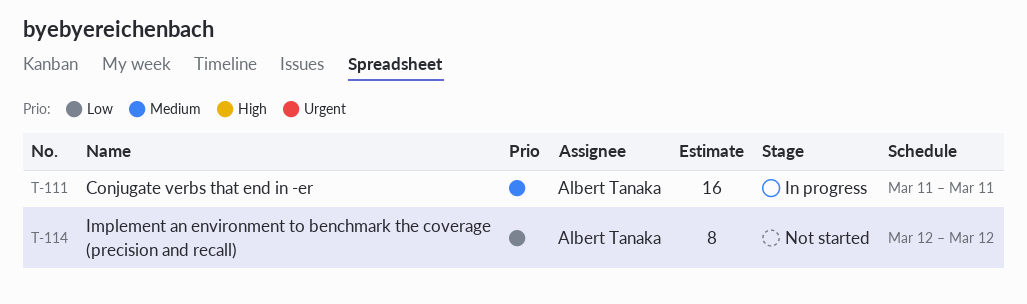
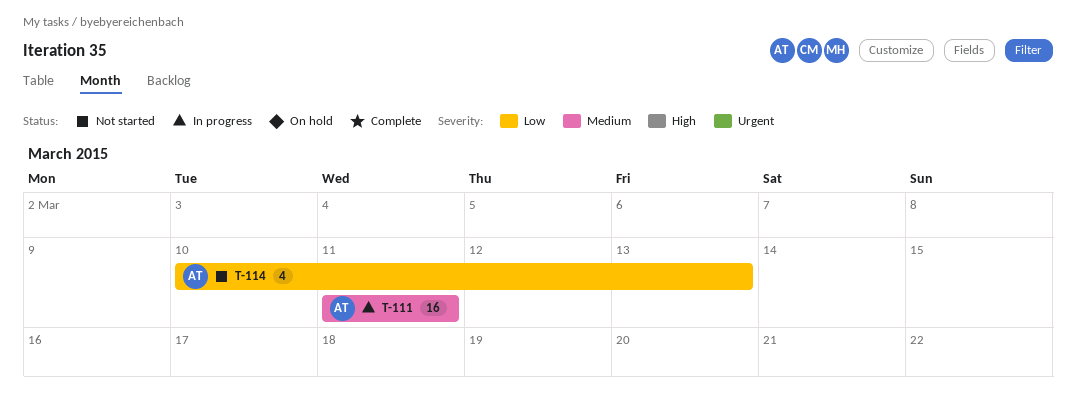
T-114, estimate: 8 -> 4
T-114, start: Mar 12 -> Mar 10
T-114, due: Mar 12 -> Mar 13

